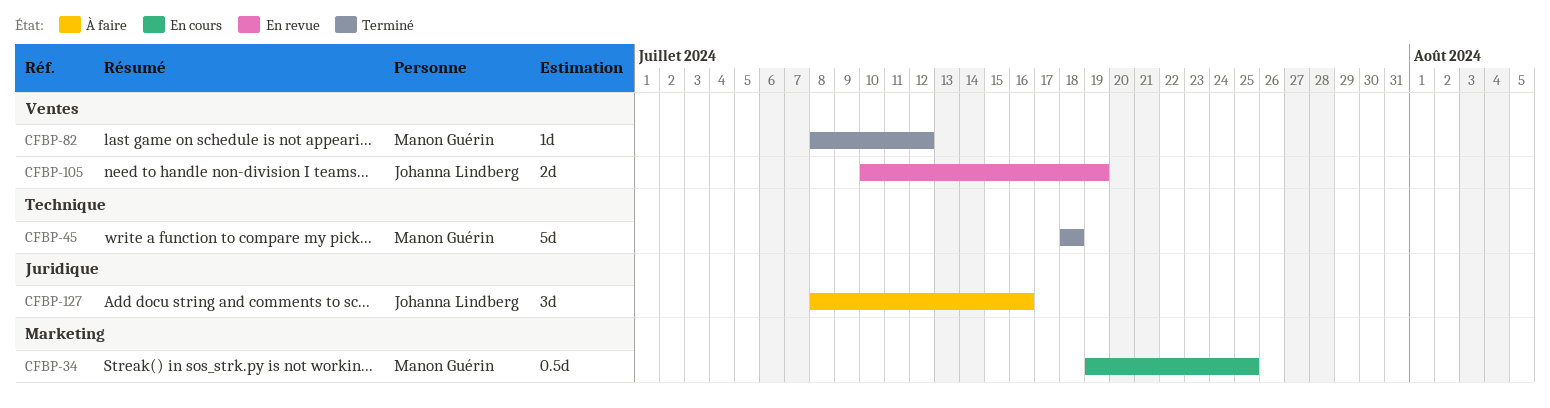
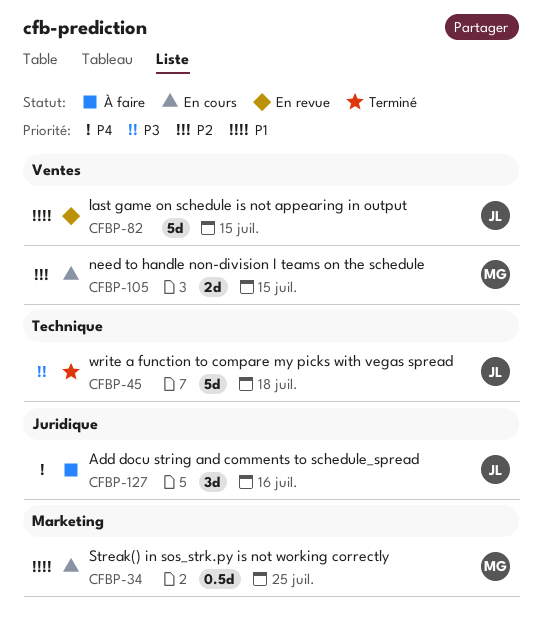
CFBP-45, owner: Manon Guérin -> Johanna Lindberg
CFBP-82, status: Terminé -> En revue
CFBP-82, owner: Manon Guérin -> Johanna Lindberg
CFBP-82, estimate: 1d -> 5d
CFBP-82, due: Jul 12 -> Jul 15
CFBP-105, status: En revue -> En cours
CFBP-105, owner: Johanna Lindberg -> Manon Guérin
CFBP-105, due: Jul 19 -> Jul 15

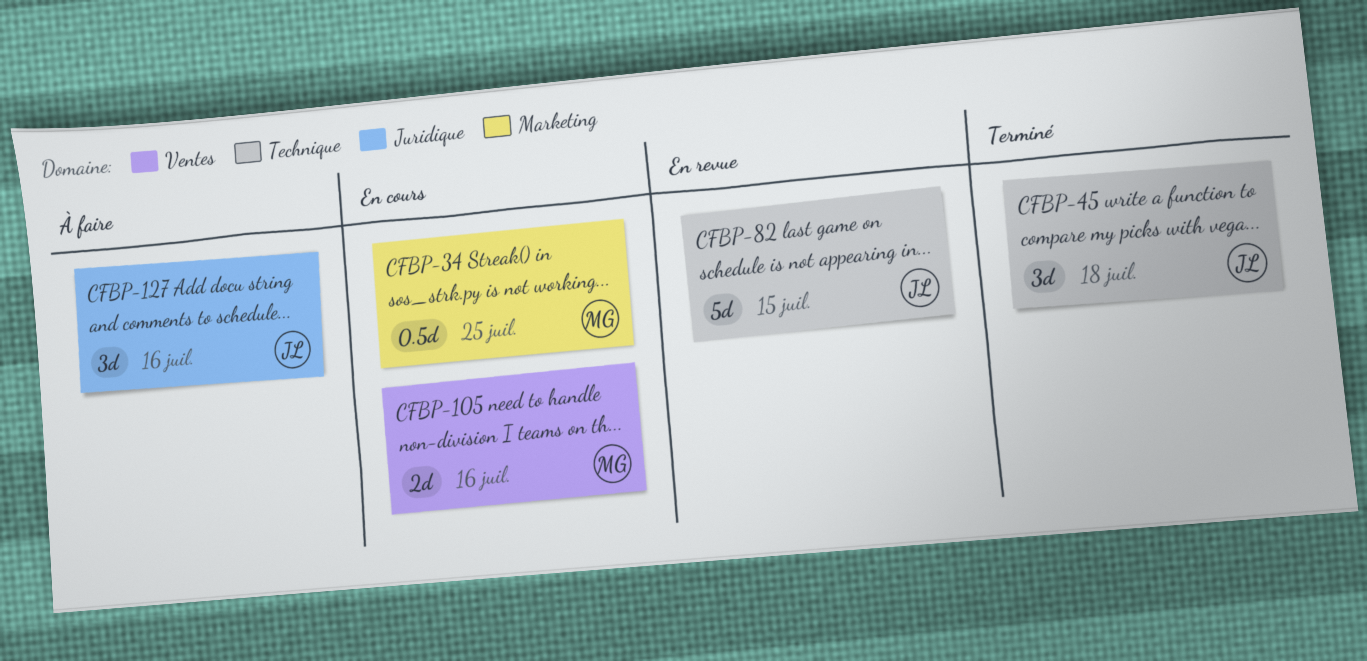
CFBP-45, estimate: 5d -> 3d
CFBP-82, label: Ventes -> Technique
CFBP-105, due: Jul 15 -> Jul 16

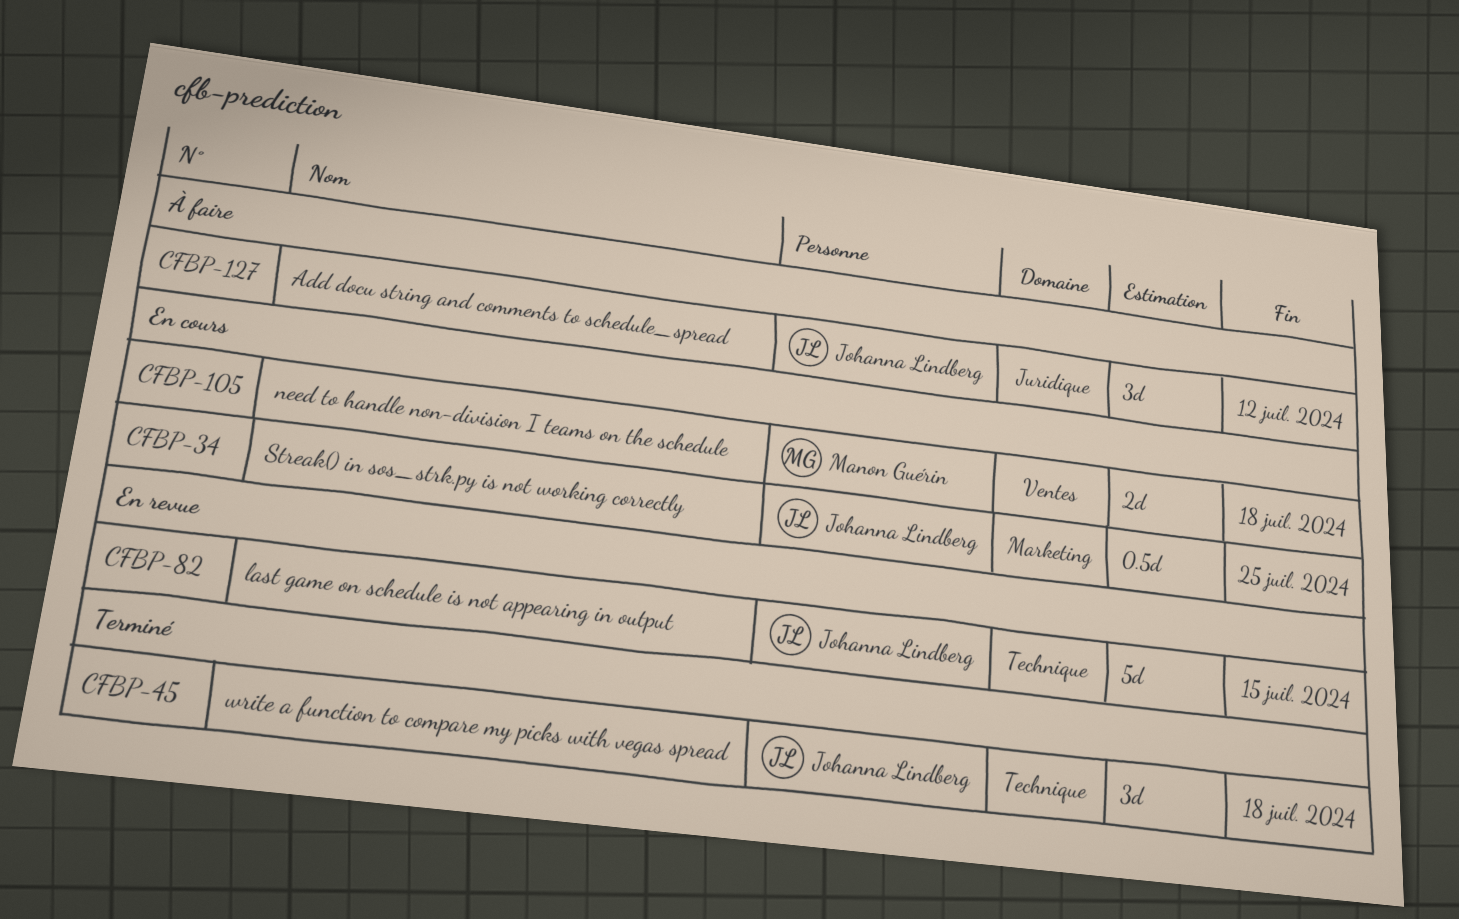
CFBP-34, owner: Manon Guérin -> Johanna Lindberg
CFBP-105, due: Jul 16 -> Jul 18
CFBP-127, due: Jul 16 -> Jul 12

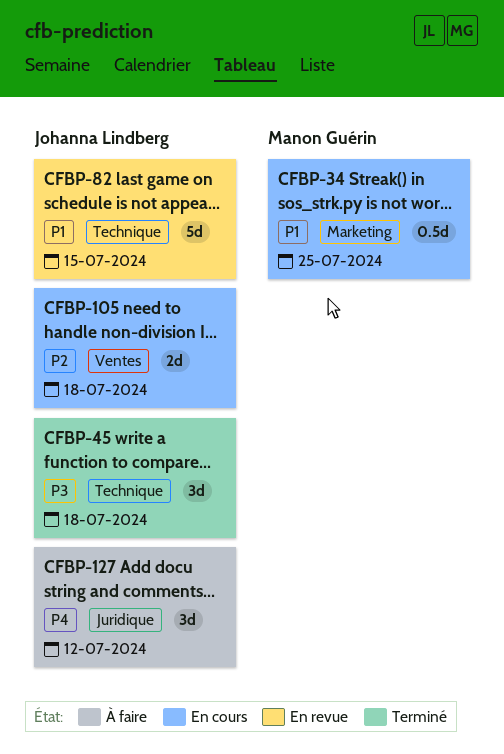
CFBP-34, owner: Johanna Lindberg -> Manon Guérin
CFBP-105, owner: Manon Guérin -> Johanna Lindberg

